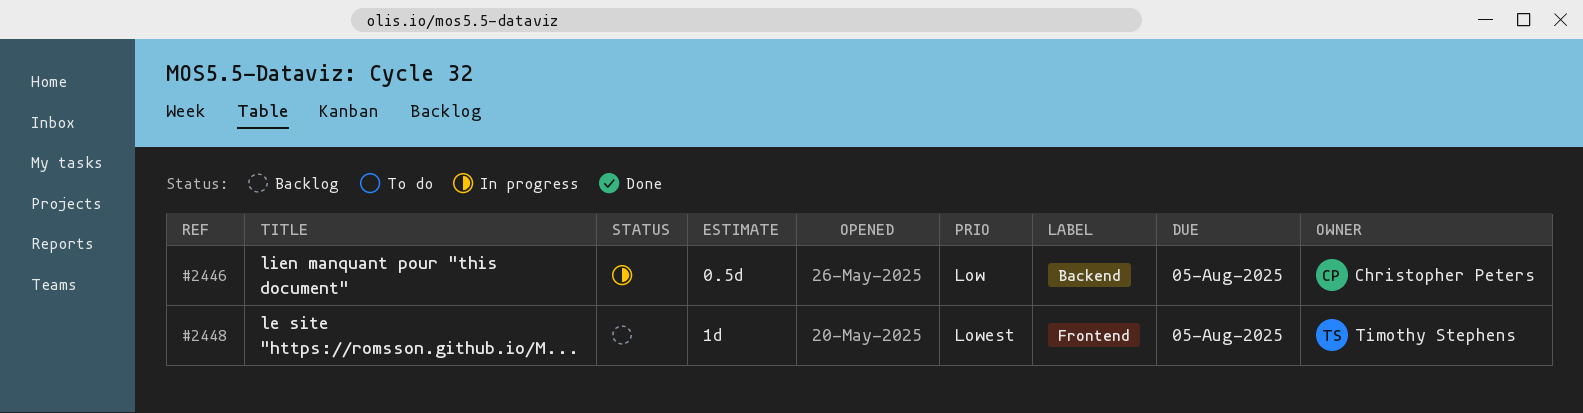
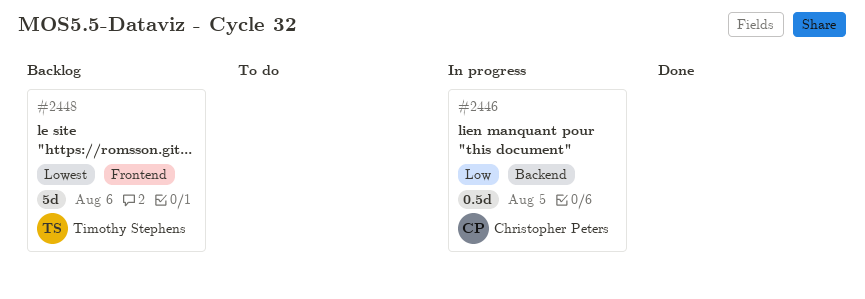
#2448, estimate: 1d -> 5d
#2448, due: Aug 5 -> Aug 6

